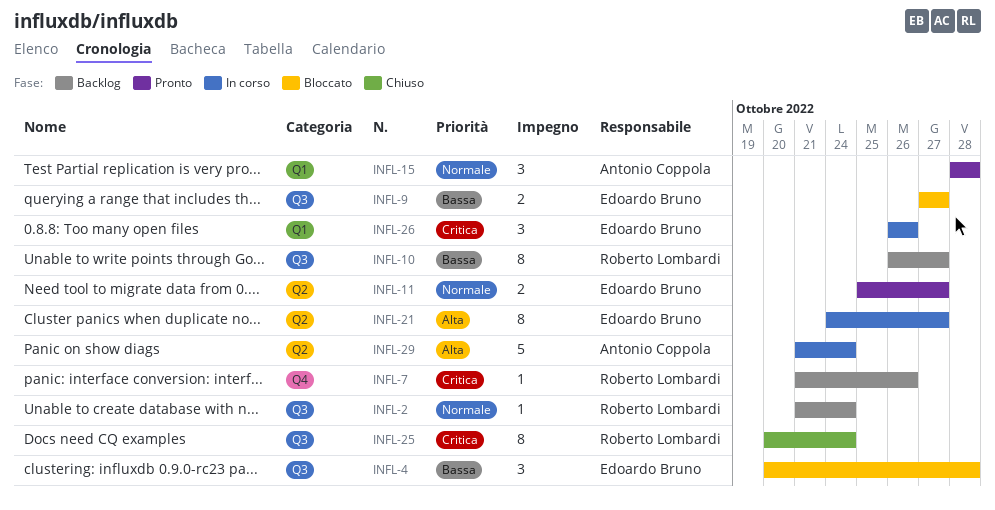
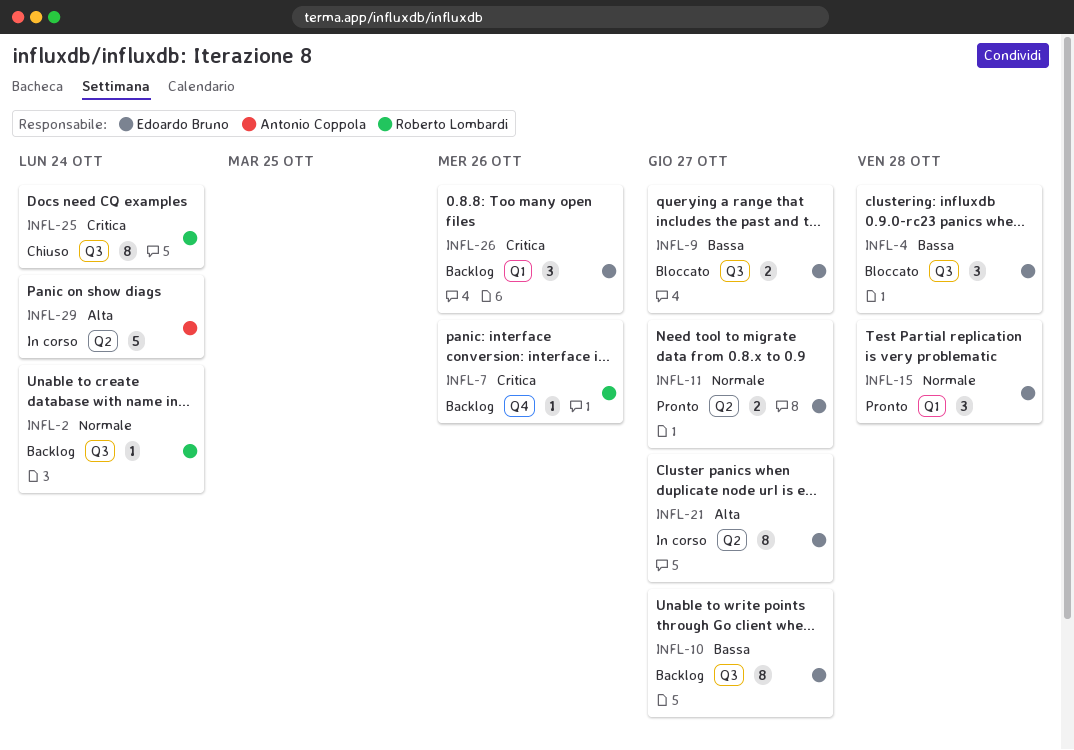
INFL-10, owner: Roberto Lombardi -> Edoardo Bruno
INFL-15, owner: Antonio Coppola -> Edoardo Bruno
INFL-26, status: In corso -> Backlog

